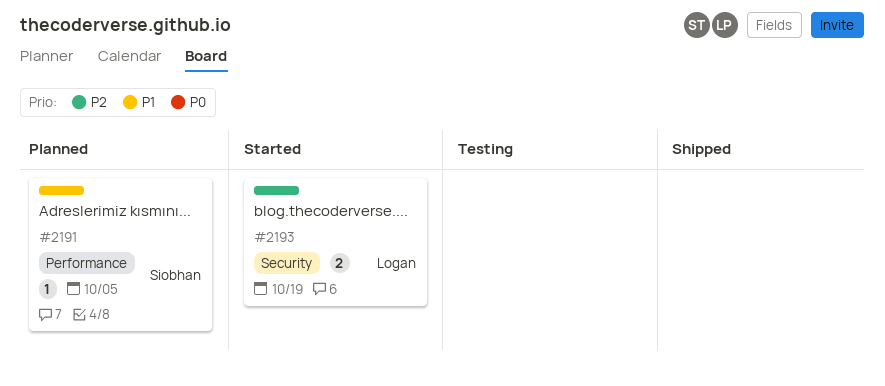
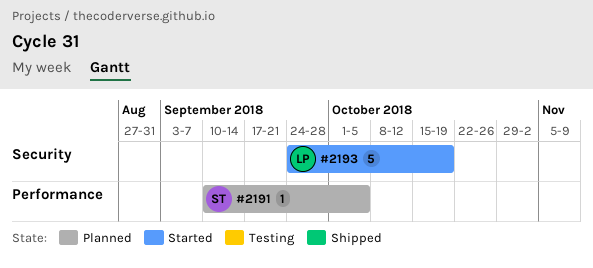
#2193, estimate: 2 -> 5

